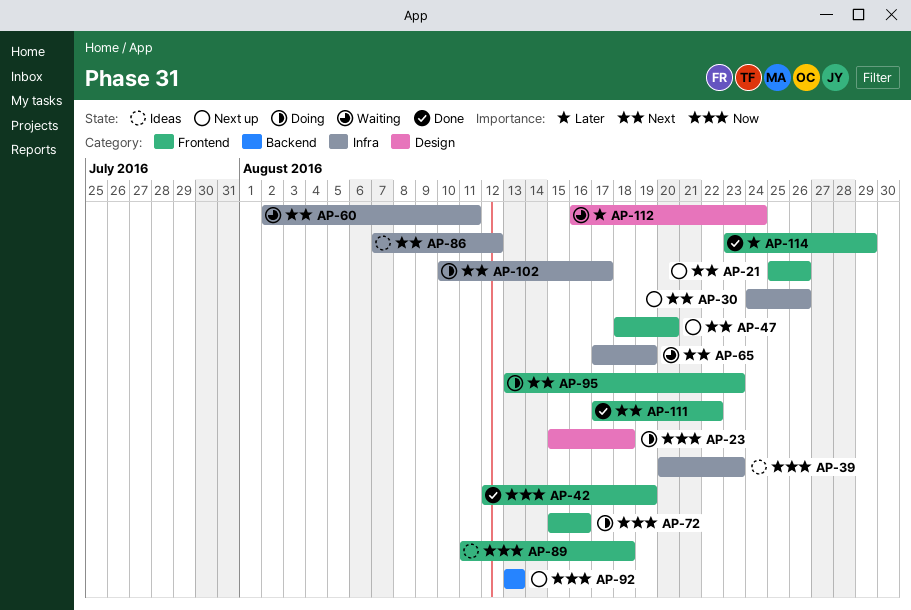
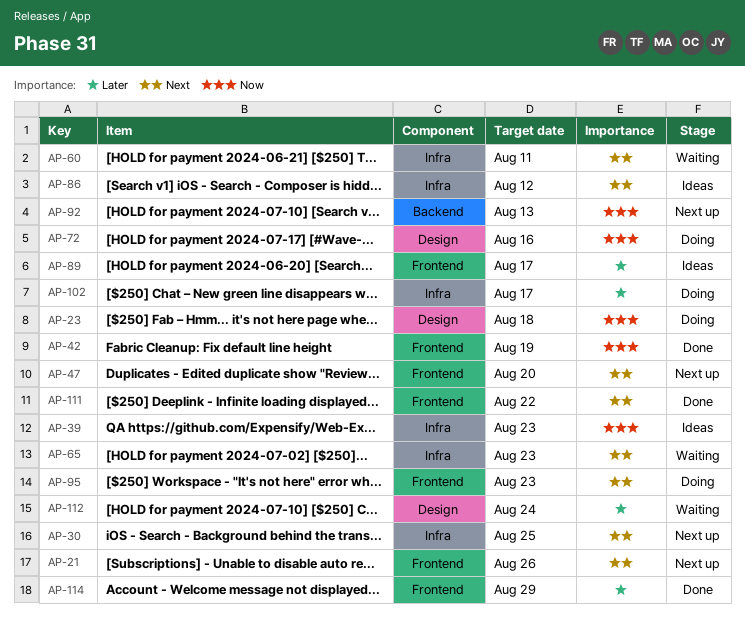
AP-30, due: Aug 26 -> Aug 25
AP-65, due: Aug 19 -> Aug 23
AP-72, label: Frontend -> Design
AP-89, priority: Now -> Later
AP-89, due: Aug 18 -> Aug 17
AP-102, priority: Next -> Later

